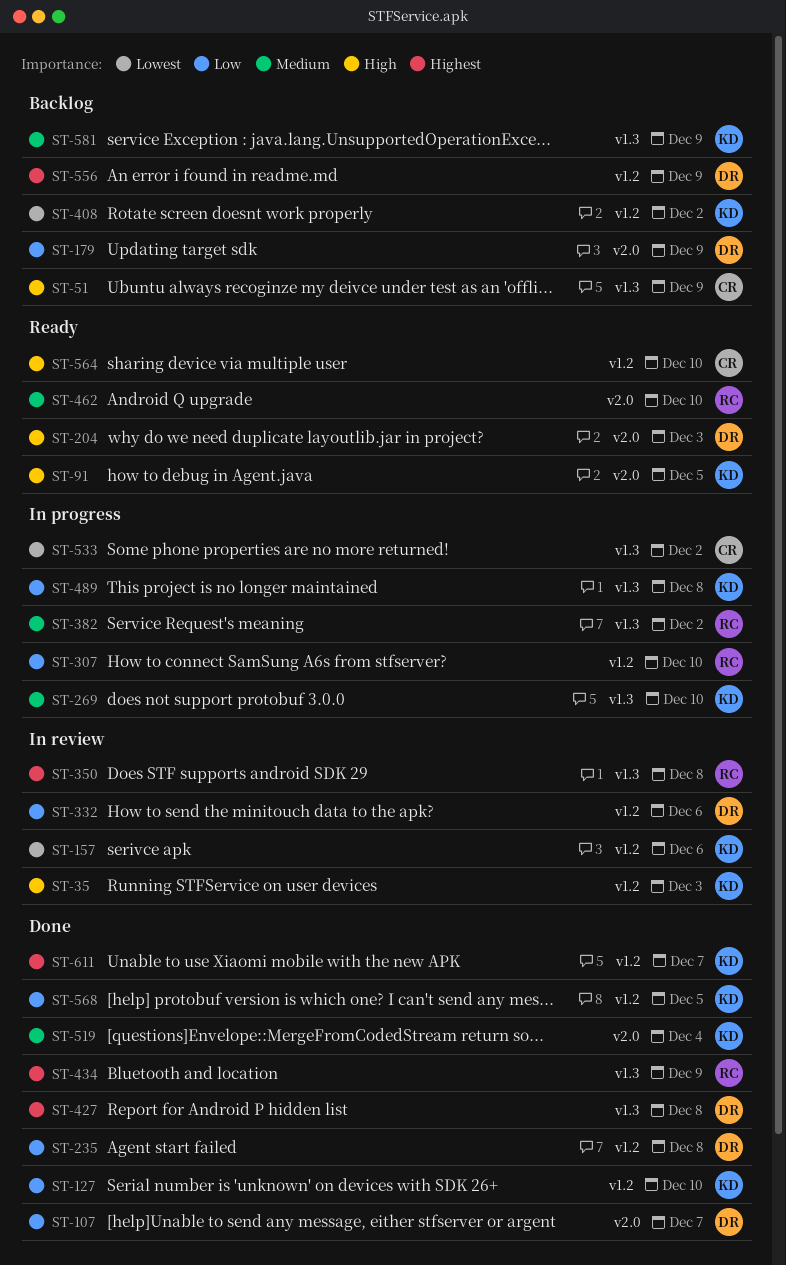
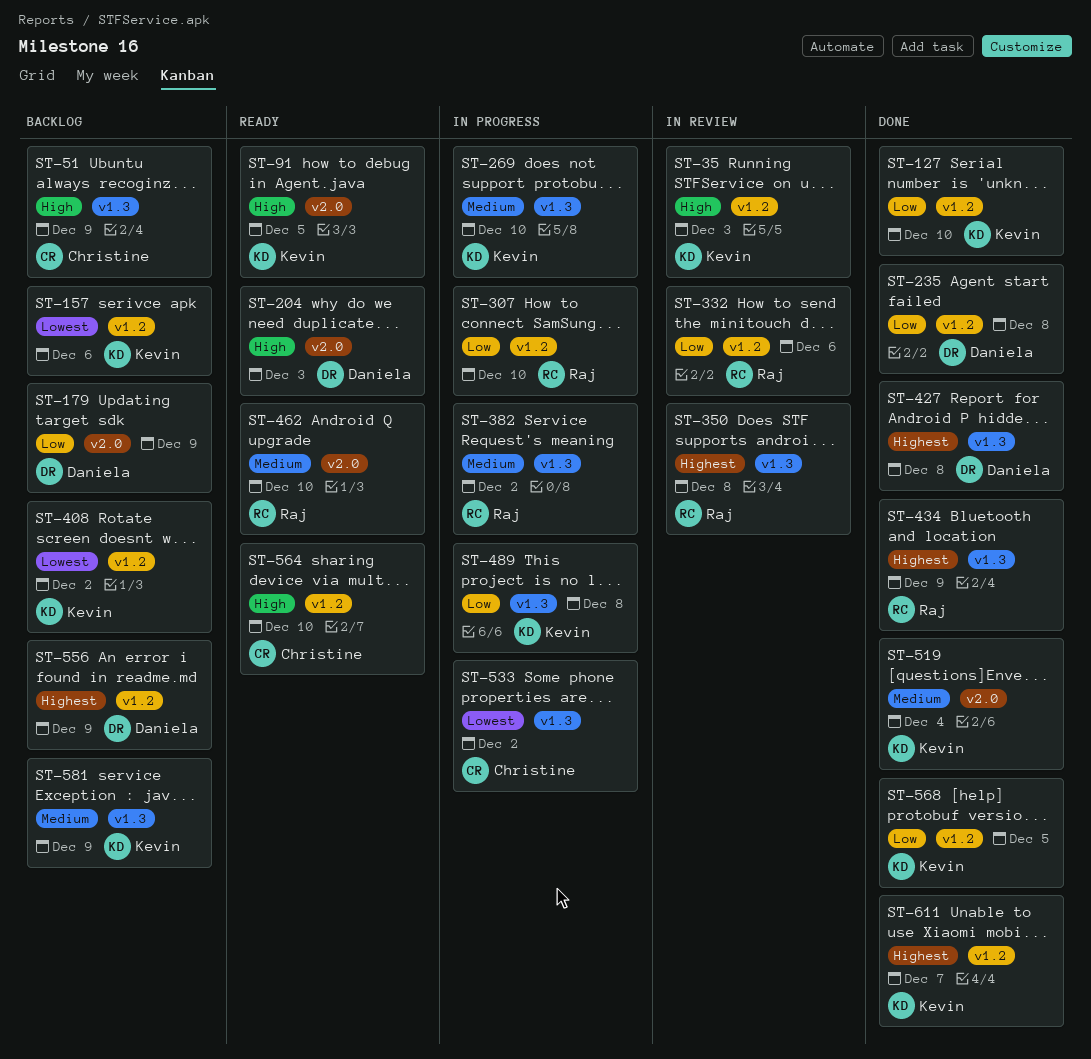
ST-107: present -> none
ST-157, status: In review -> Backlog
ST-332, owner: Daniela -> Raj

